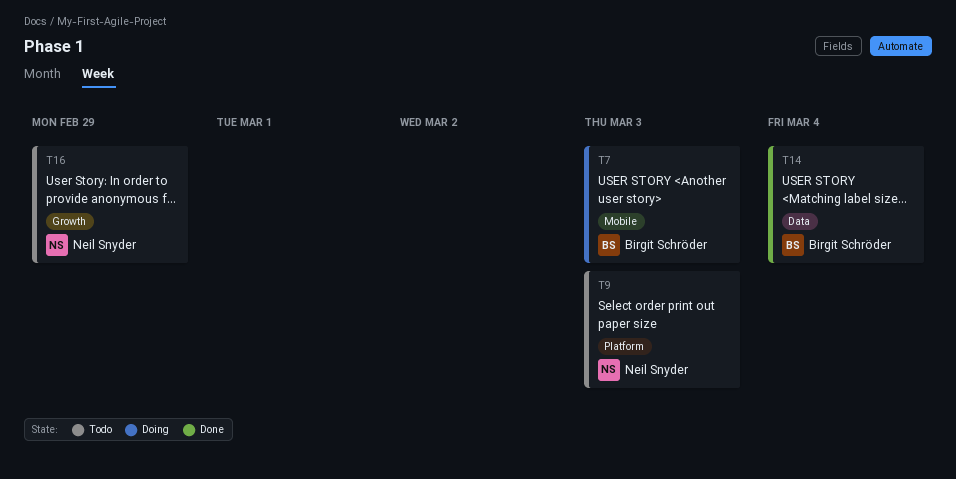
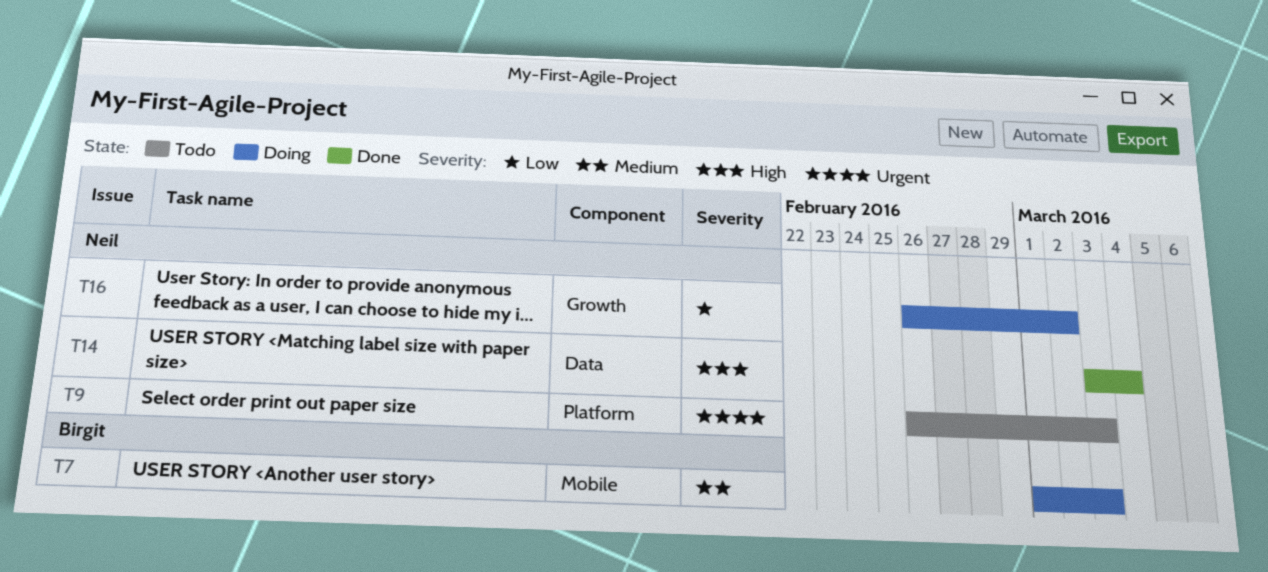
T14, owner: Birgit Schröder -> Neil Snyder
T16, status: Todo -> Doing
T16, due: Feb 29 -> Mar 2

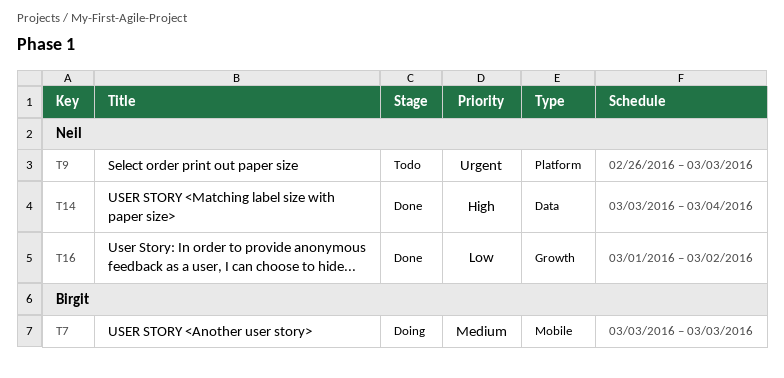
T7, start: Mar 1 -> Mar 3
T16, status: Doing -> Done
T16, start: Feb 26 -> Mar 1

